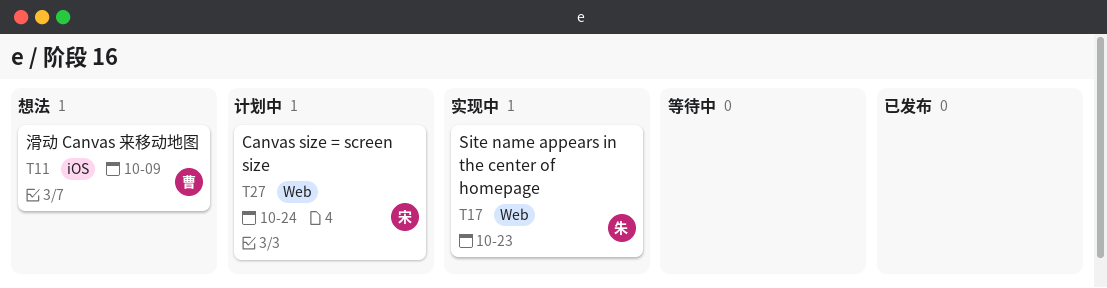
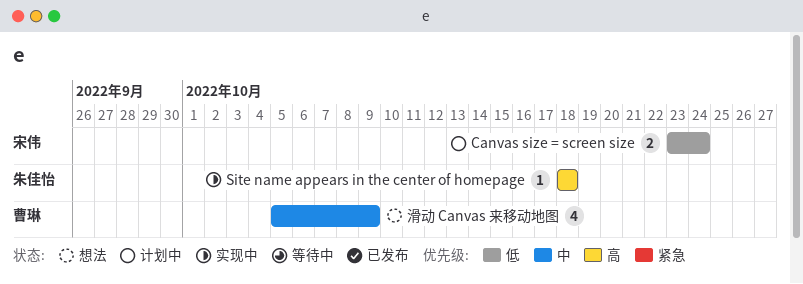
Site name appears in the center of homepage, due: Oct 23 -> Oct 18

